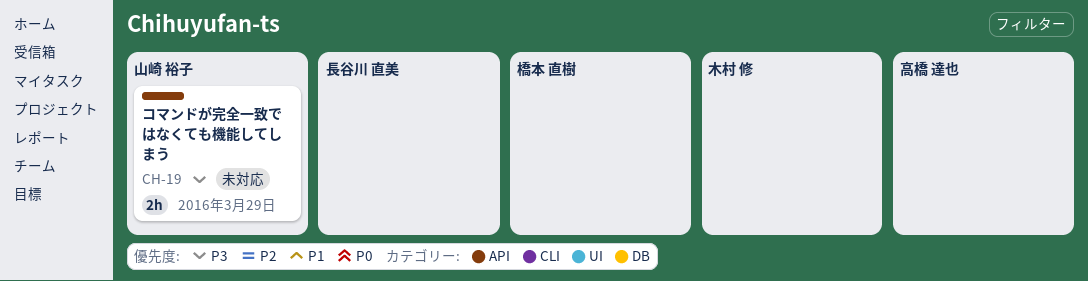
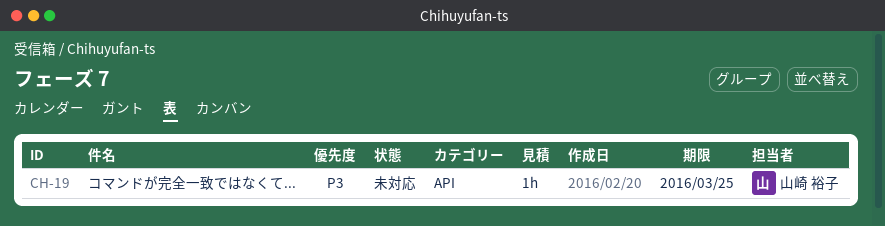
CH-19, estimate: 2h -> 1h
CH-19, due: Mar 29 -> Mar 25

